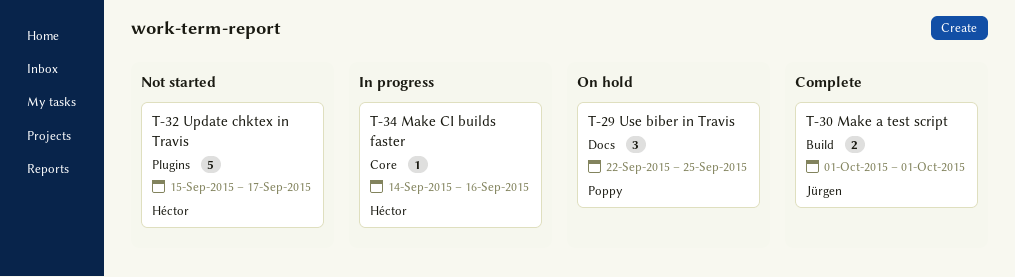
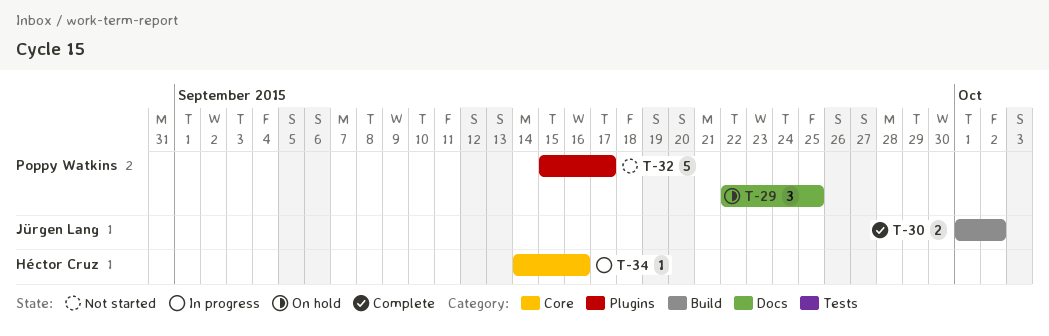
T-30, due: Oct 1 -> Oct 2
T-32, owner: Héctor Cruz -> Poppy Watkins

